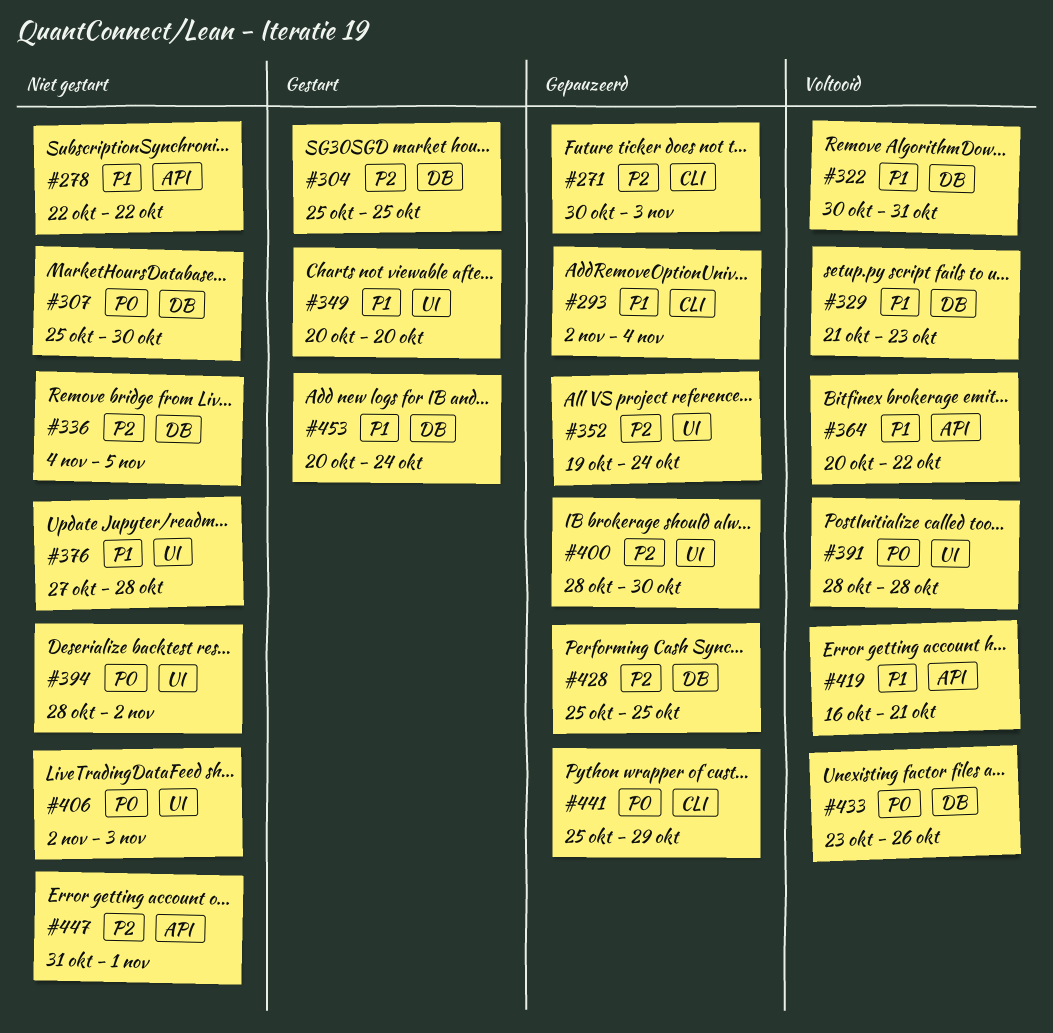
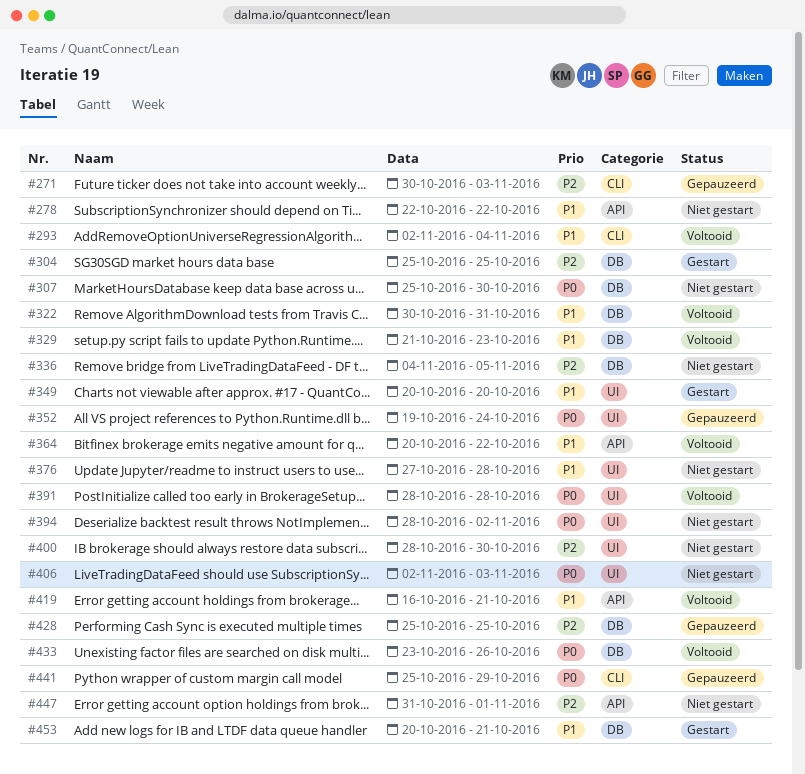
#293, status: Gepauzeerd -> Voltooid
#352, priority: P2 -> P0
#400, status: Gepauzeerd -> Niet gestart
#453, due: Oct 24 -> Oct 21

